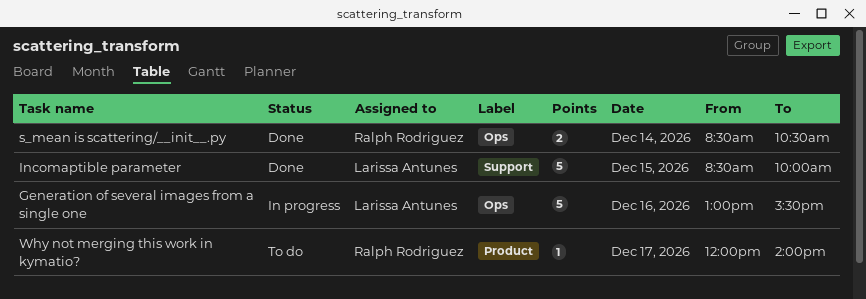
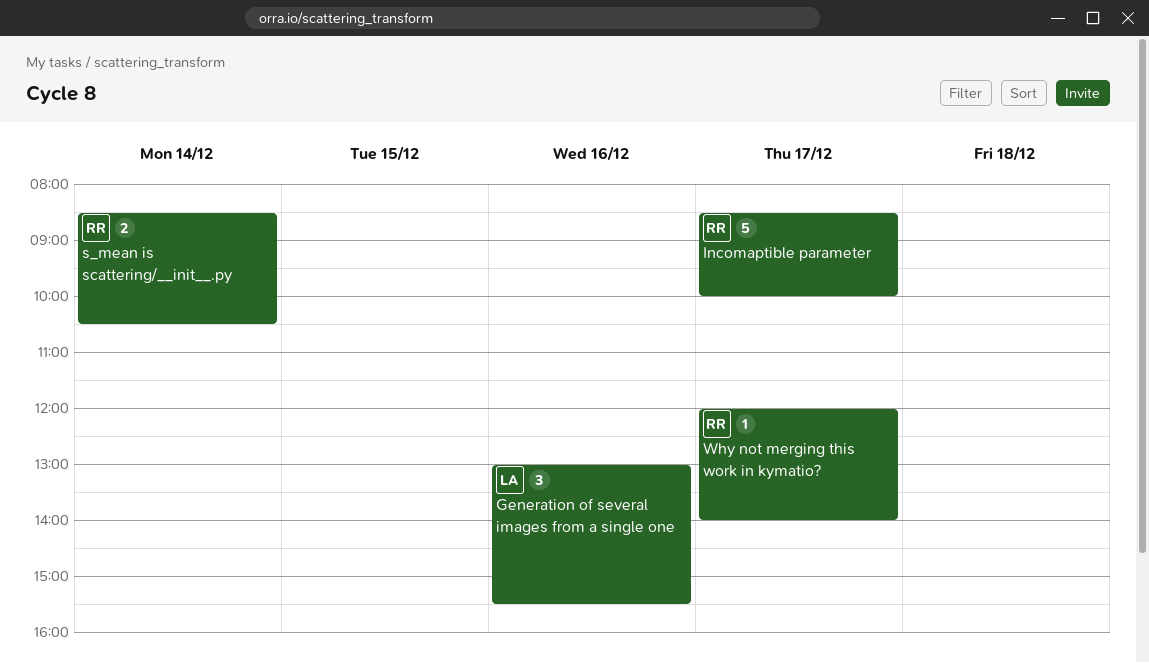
Generation of several images from a single one, estimate: 5 -> 3
Incomaptible parameter, owner: Larissa Antunes -> Ralph Rodriguez
Incomaptible parameter, day: Dec 15 -> Dec 17

